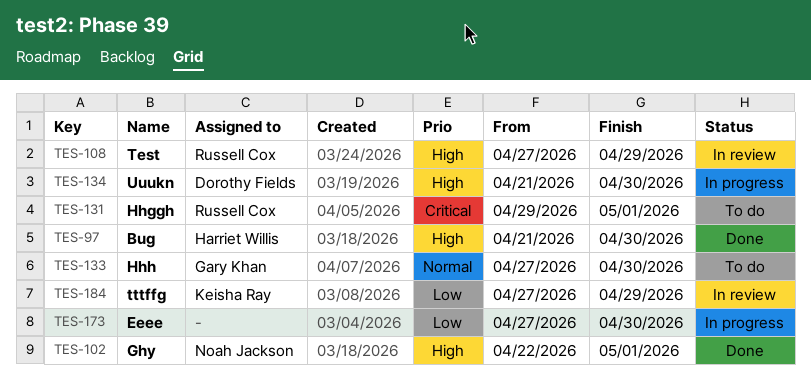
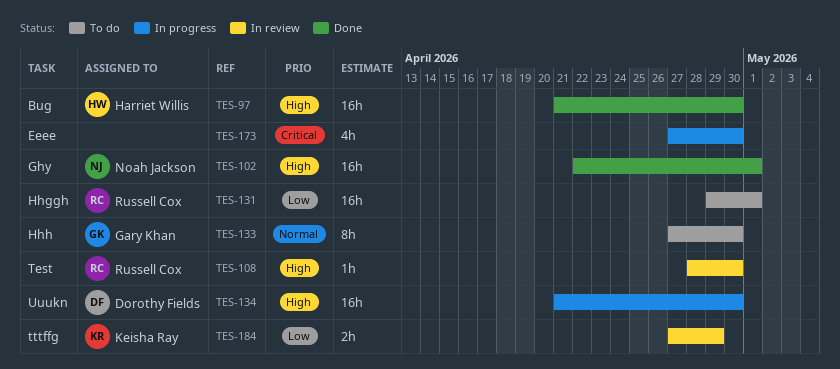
TES-108, start: Apr 27 -> Apr 28
TES-108, due: Apr 29 -> Apr 30
TES-131, priority: Critical -> Low
TES-173, priority: Low -> Critical

